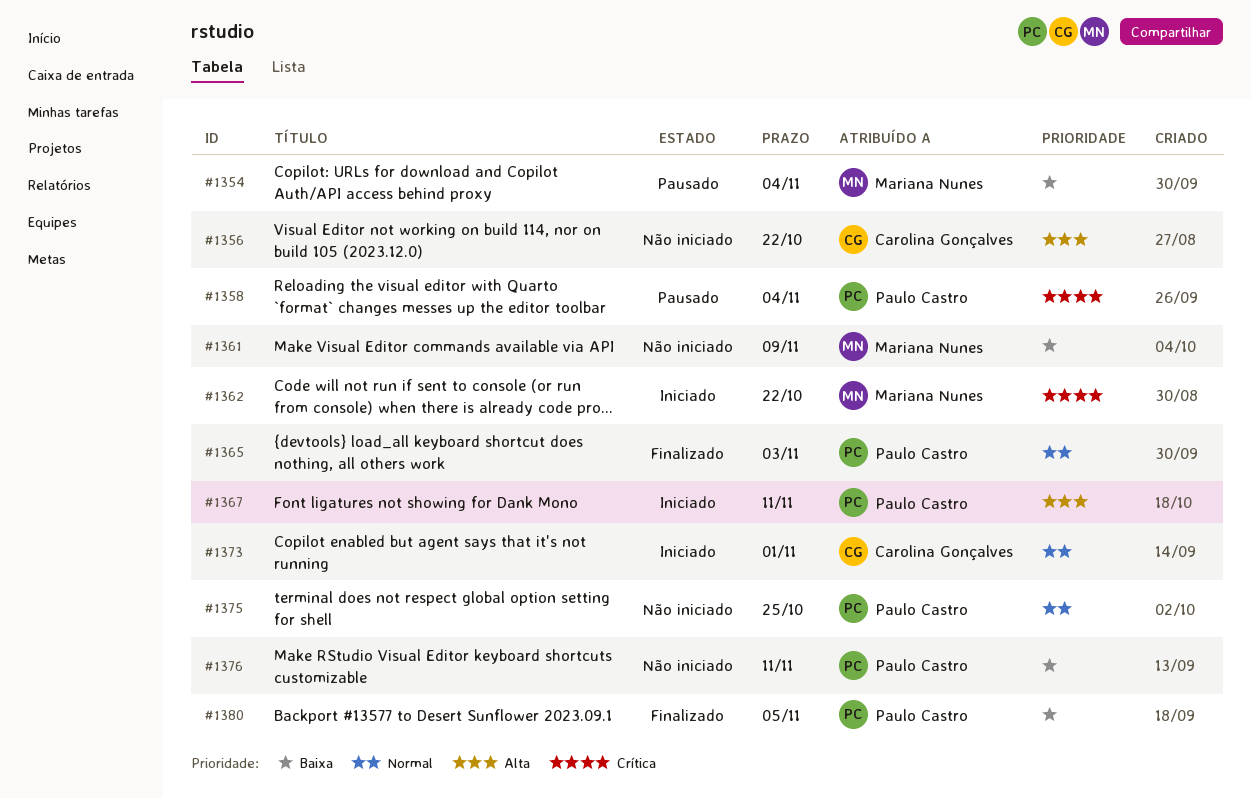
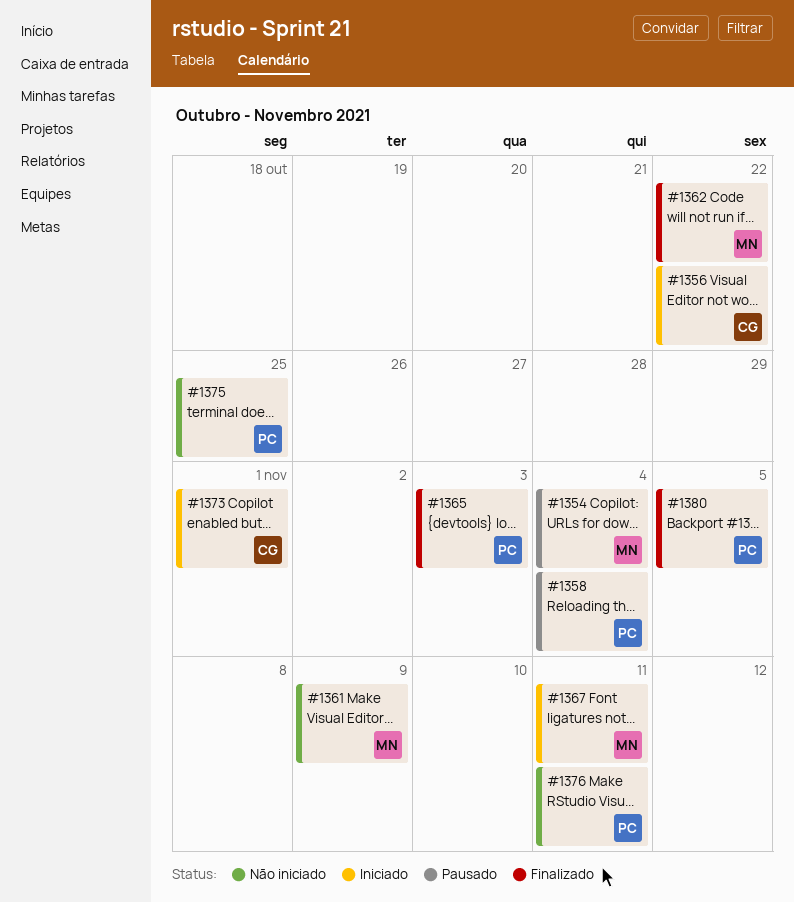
#1356, status: Não iniciado -> Iniciado
#1362, status: Iniciado -> Finalizado
#1367, owner: Paulo Castro -> Mariana Nunes

